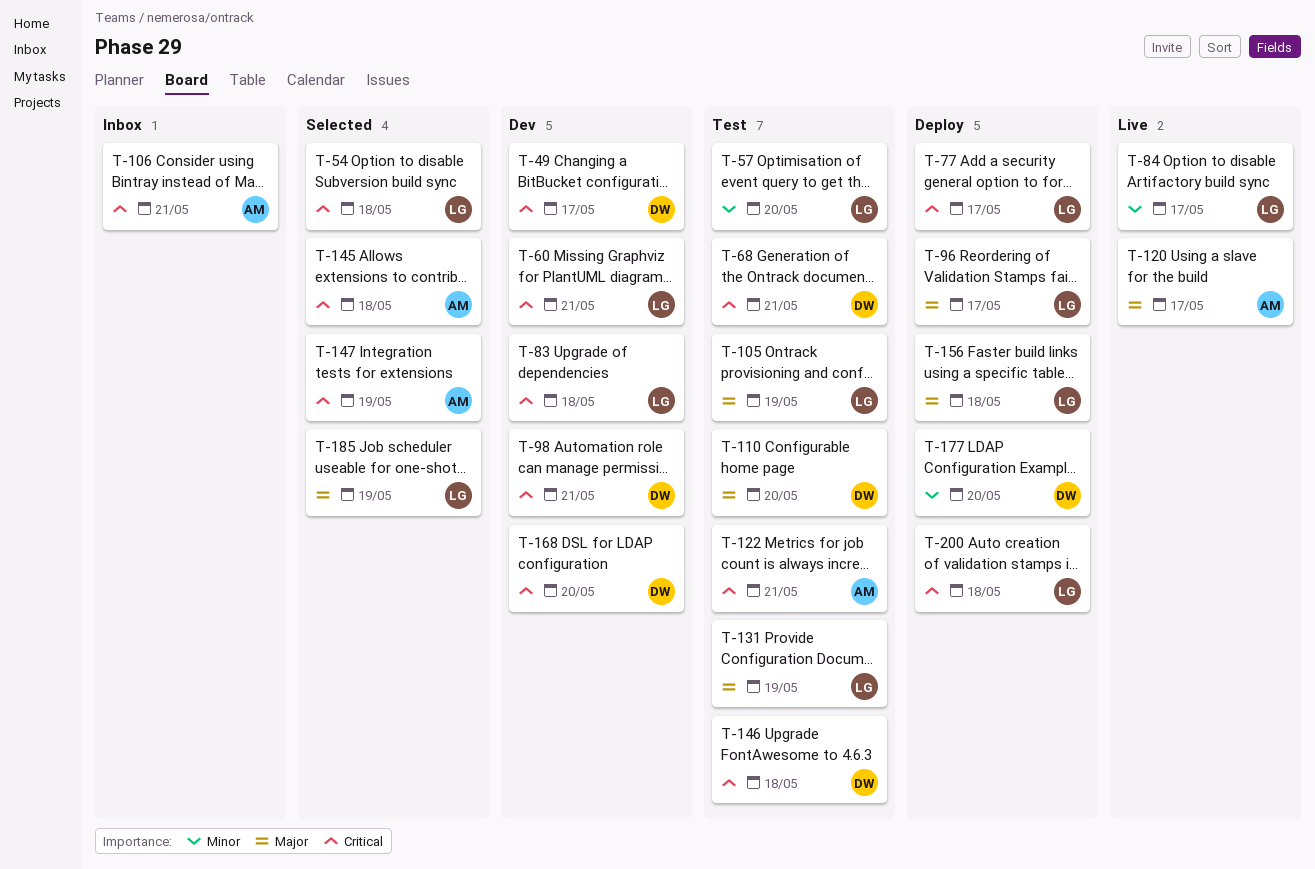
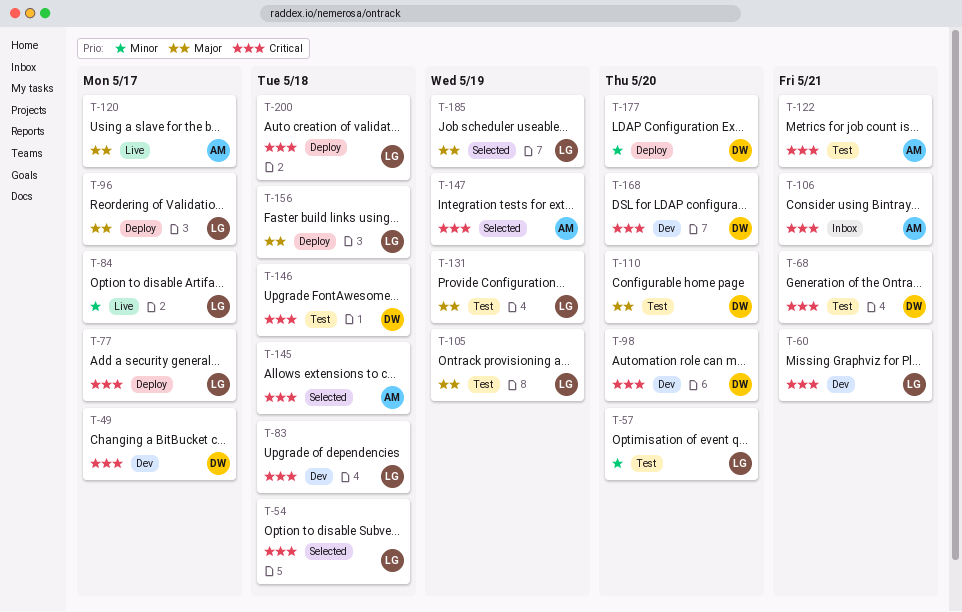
T-98, due: May 21 -> May 20

